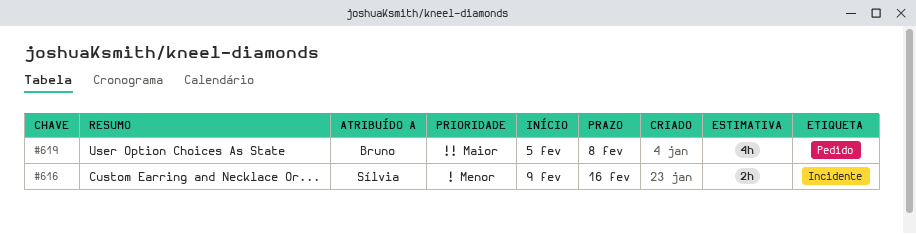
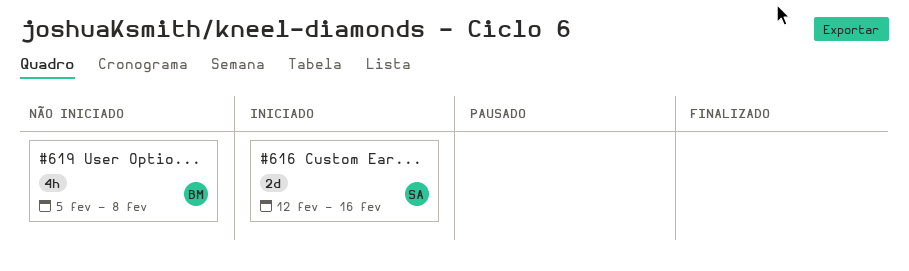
#616, estimate: 2h -> 2d
#616, start: Feb 9 -> Feb 12

